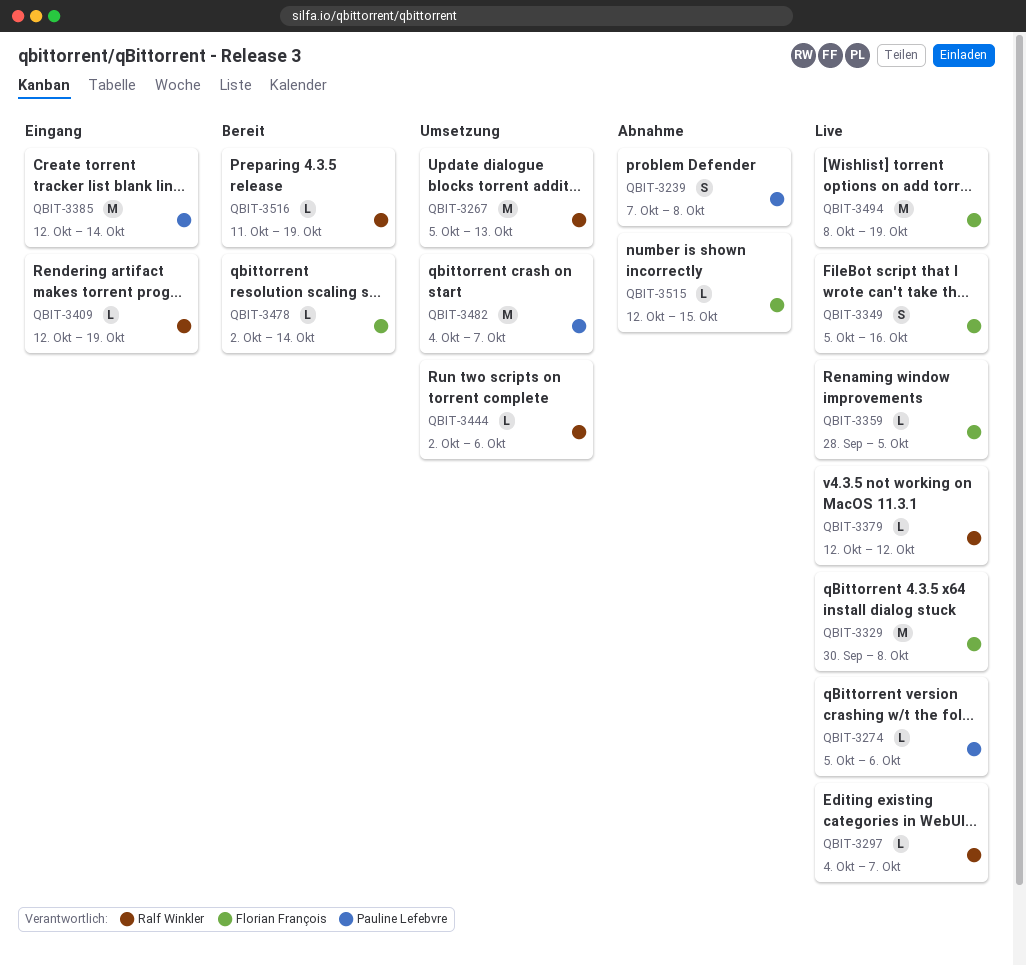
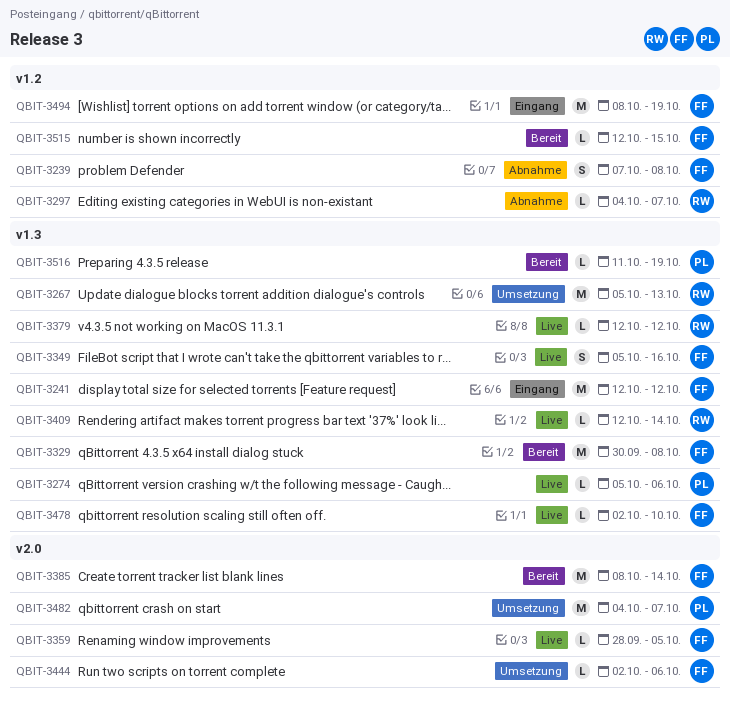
QBIT-3239, owner: Pauline Lefebvre -> Florian François
QBIT-3241: none -> present
QBIT-3297, status: Live -> Abnahme
QBIT-3329, status: Live -> Bereit
QBIT-3385, status: Eingang -> Bereit
QBIT-3385, owner: Pauline Lefebvre -> Florian François
QBIT-3385, start: Oct 12 -> Oct 8
QBIT-3409, status: Eingang -> Live
QBIT-3409, due: Oct 19 -> Oct 14
QBIT-3444, owner: Ralf Winkler -> Florian François
QBIT-3478, status: Bereit -> Live
QBIT-3478, due: Oct 14 -> Oct 10
QBIT-3494, status: Live -> Eingang
QBIT-3515, status: Abnahme -> Bereit
QBIT-3516, owner: Ralf Winkler -> Pauline Lefebvre

